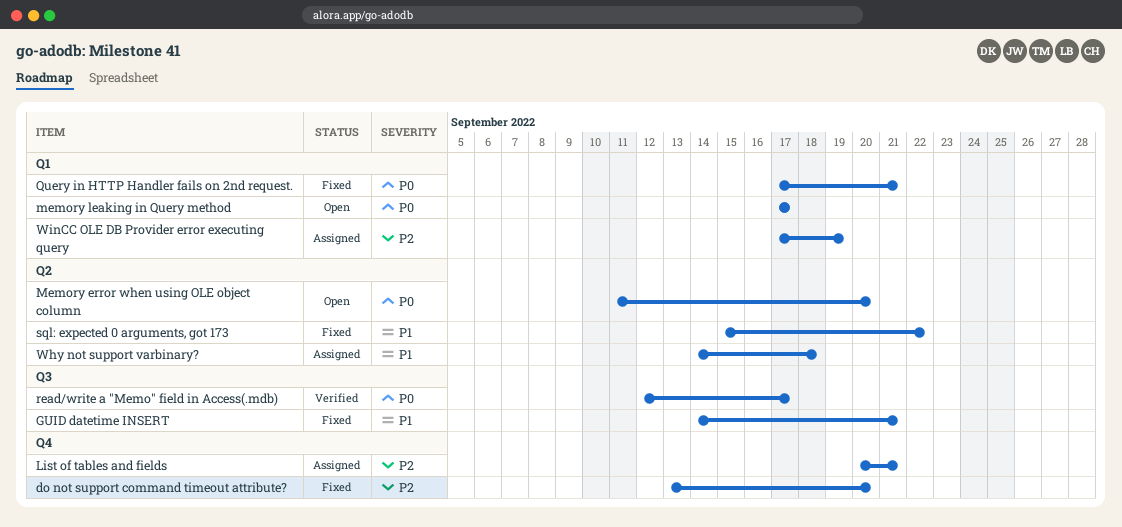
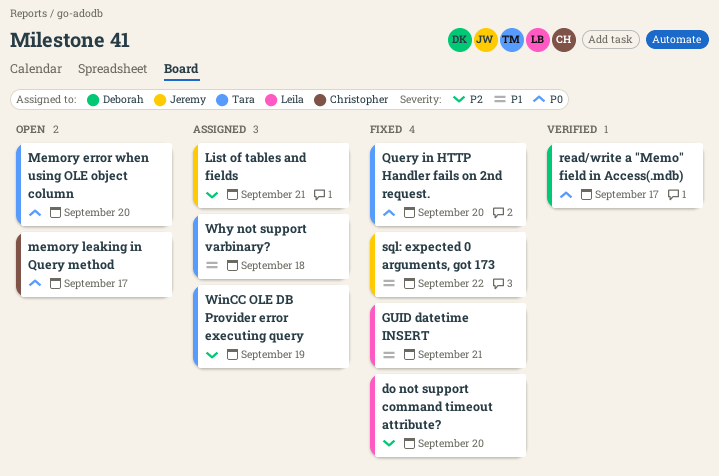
Query in HTTP Handler fails on 2nd request., due: Sep 21 -> Sep 20

